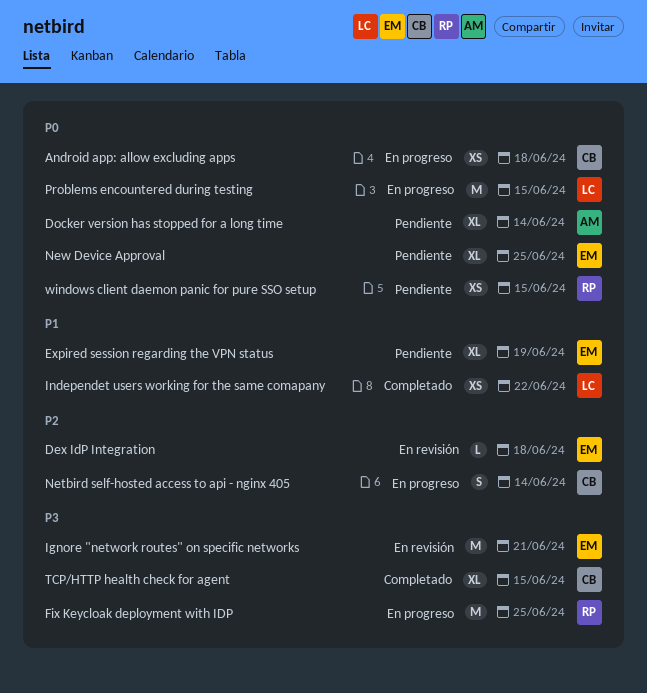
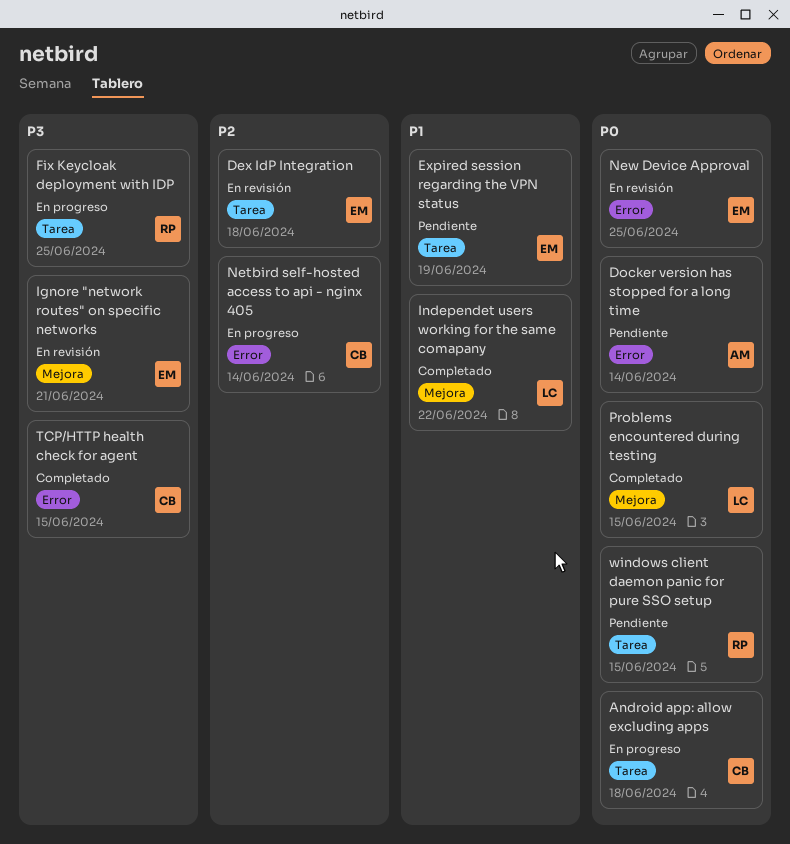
New Device Approval, status: Pendiente -> En revisión
Problems encountered during testing, status: En progreso -> Completado

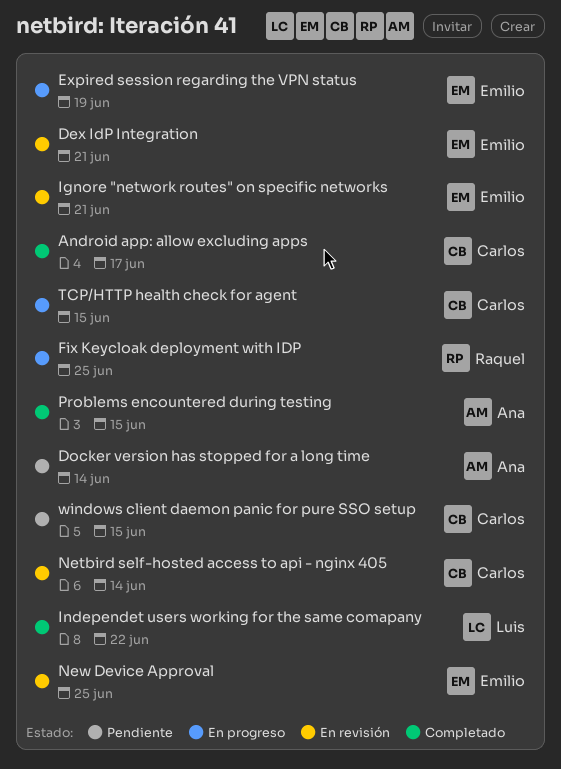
Android app: allow excluding apps, status: En progreso -> Completado
Android app: allow excluding apps, due: Jun 18 -> Jun 17
Dex IdP Integration, due: Jun 18 -> Jun 21
Expired session regarding the VPN status, status: Pendiente -> En progreso
Netbird self-hosted access to api - nginx 405, status: En progreso -> En revisión
Problems encountered during testing, owner: Luis -> Ana
TCP/HTTP health check for agent, status: Completado -> En progreso
windows client daemon panic for pure SSO setup, owner: Raquel -> Carlos

